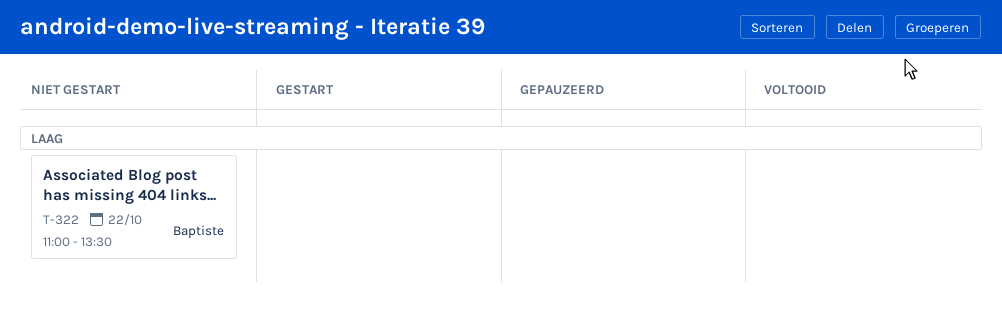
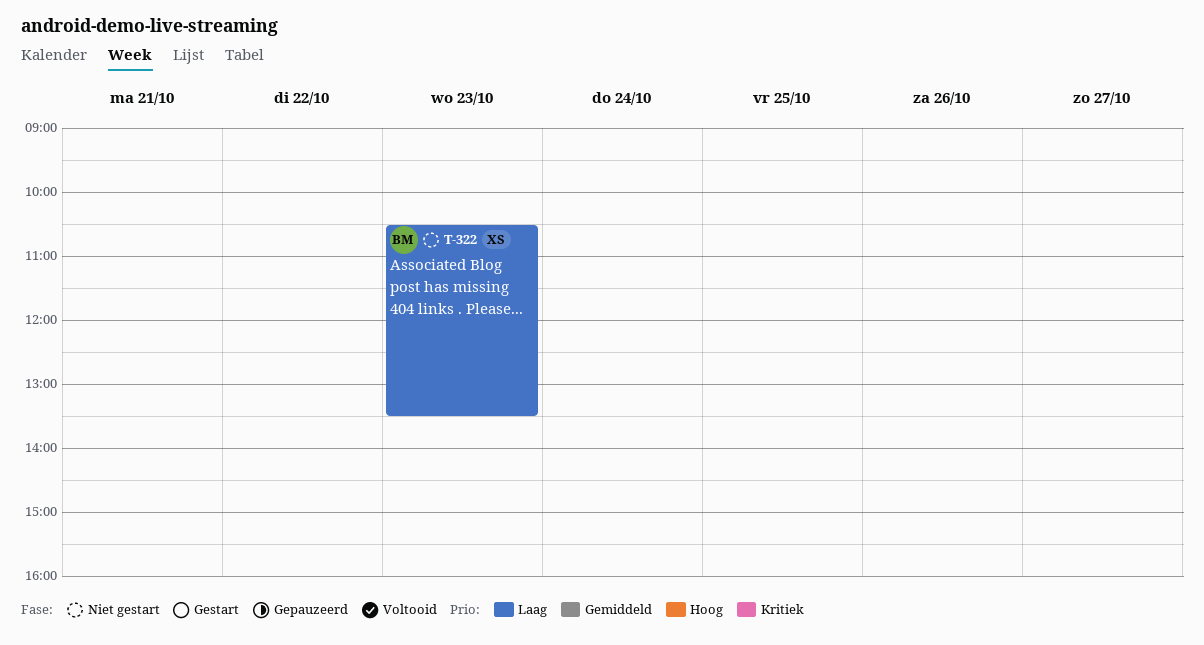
T-322, day: Oct 22 -> Oct 23
T-322, begins: 11:00 -> 10:30

